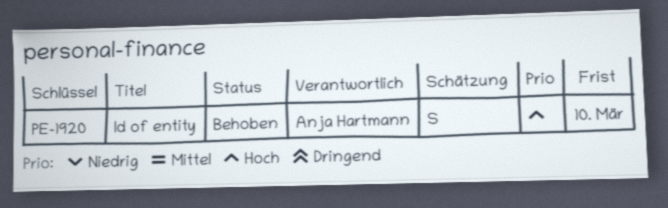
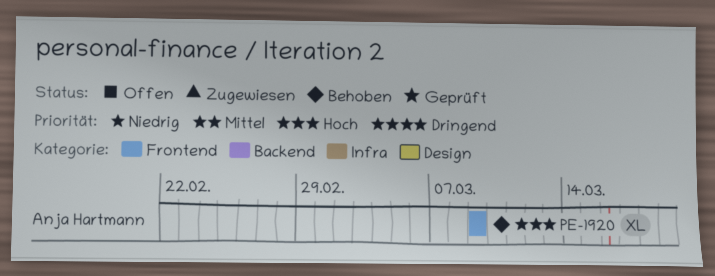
PE-1920, estimate: S -> XL
PE-1920, due: Mar 10 -> Mar 9

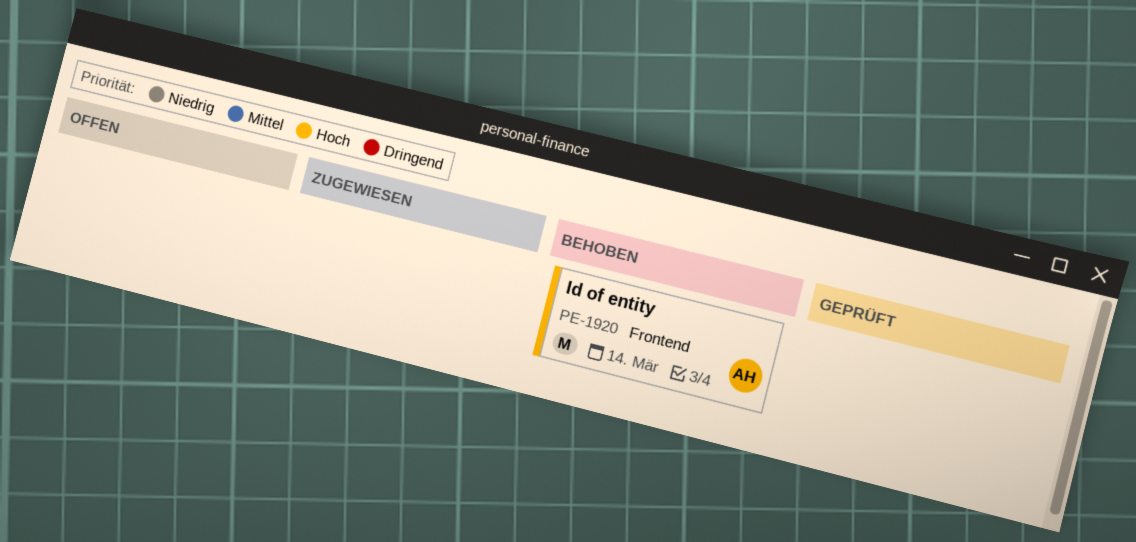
PE-1920, estimate: XL -> M
PE-1920, due: Mar 9 -> Mar 14

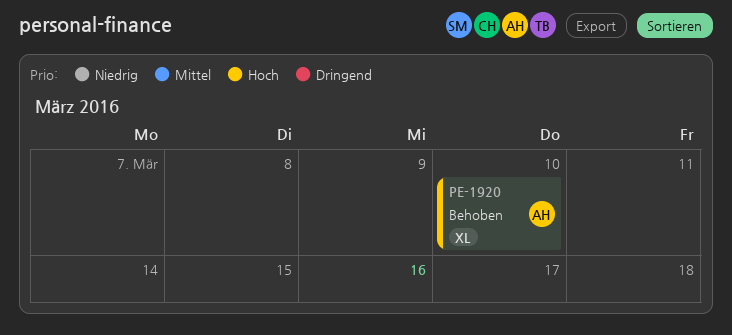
PE-1920, estimate: M -> XL
PE-1920, due: Mar 14 -> Mar 10

